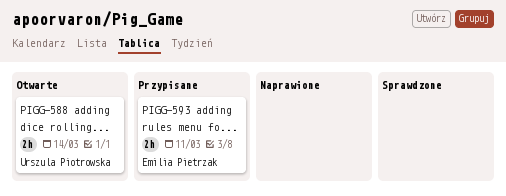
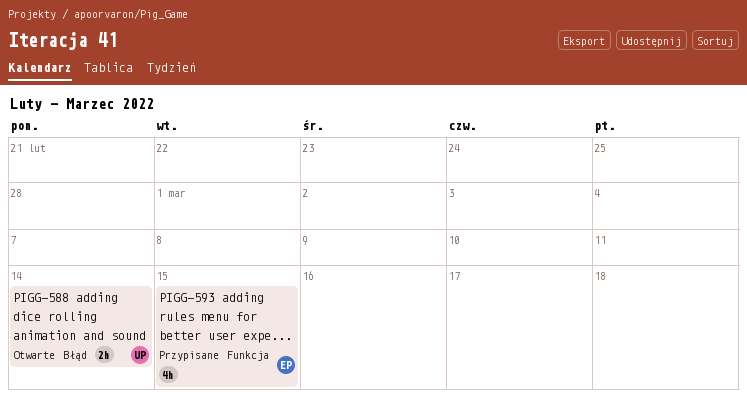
PIGG-593, estimate: 2h -> 4h
PIGG-593, due: Mar 11 -> Mar 15

